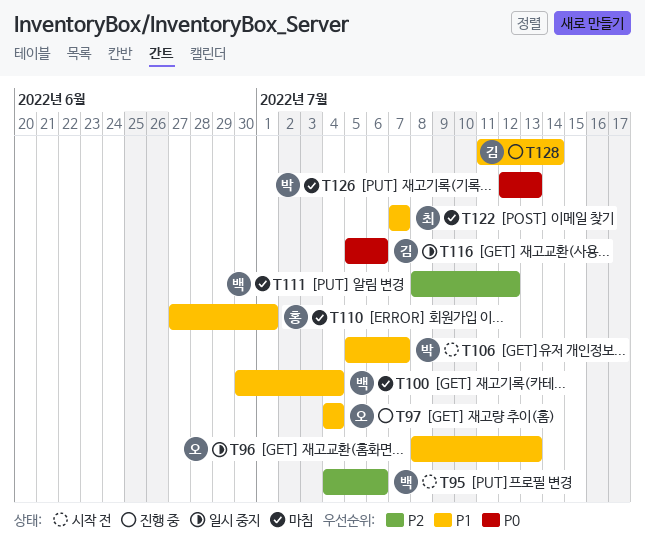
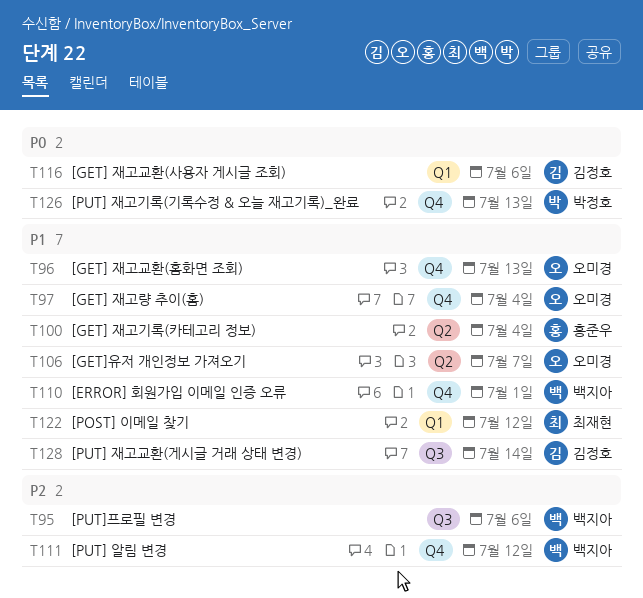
T100, owner: 백지아 -> 홍준우
T106, owner: 박정호 -> 오미경
T110, owner: 홍준우 -> 백지아
T122, due: Jul 7 -> Jul 12

